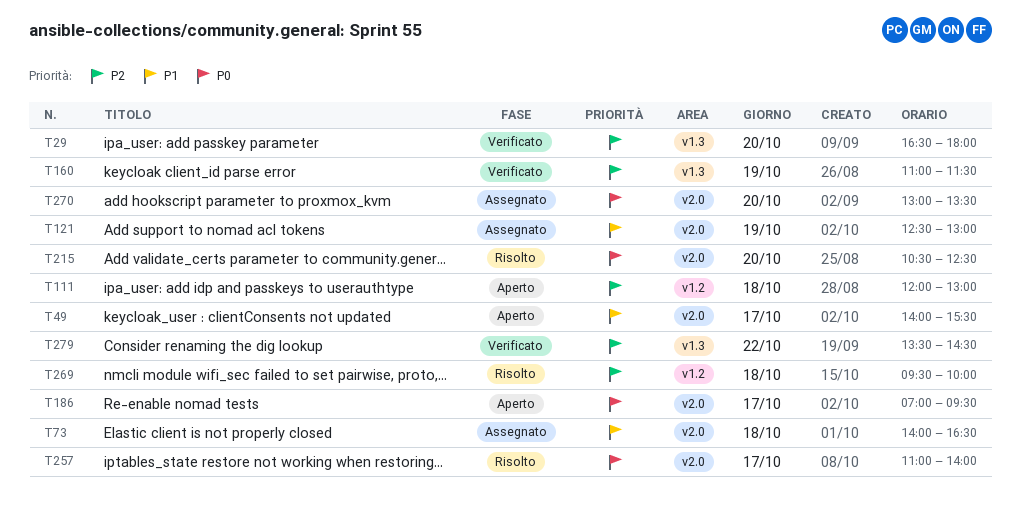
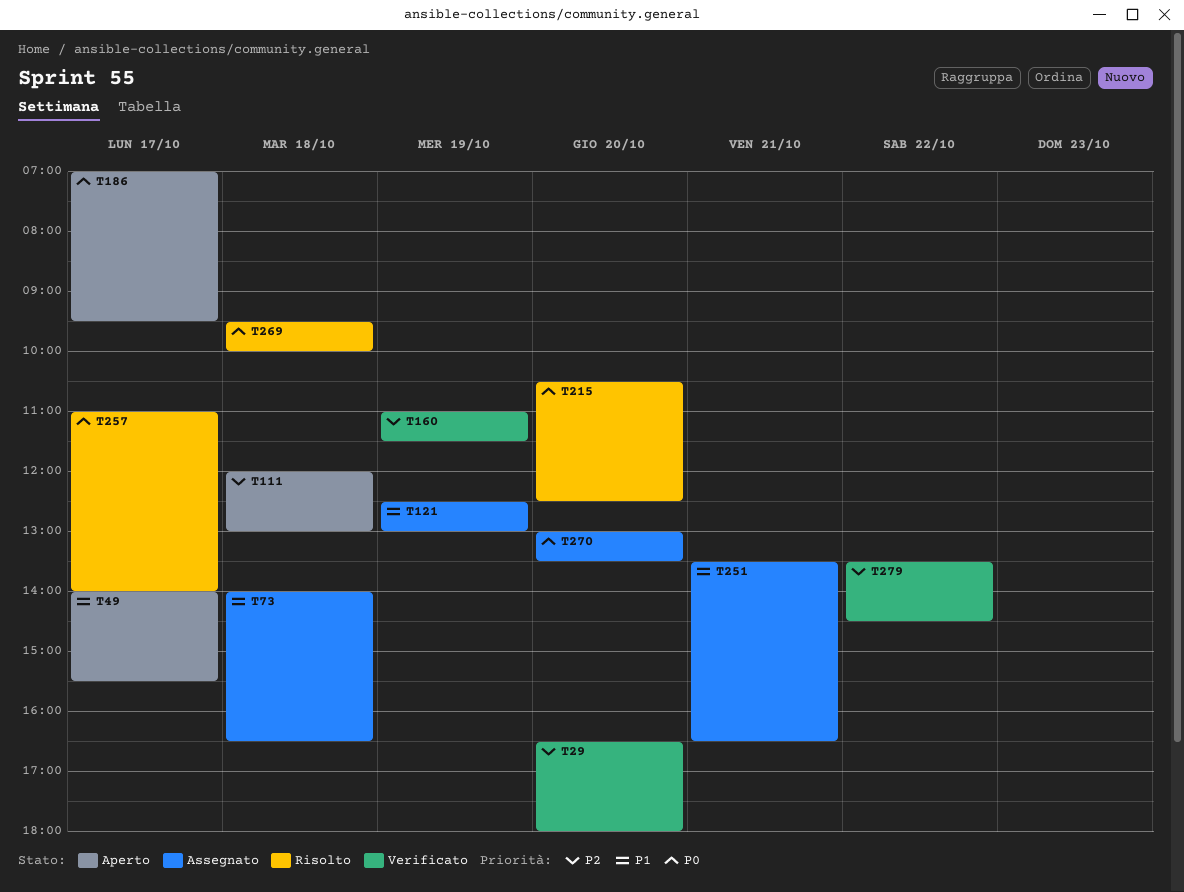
T251: none -> present
T269, priority: P2 -> P0

